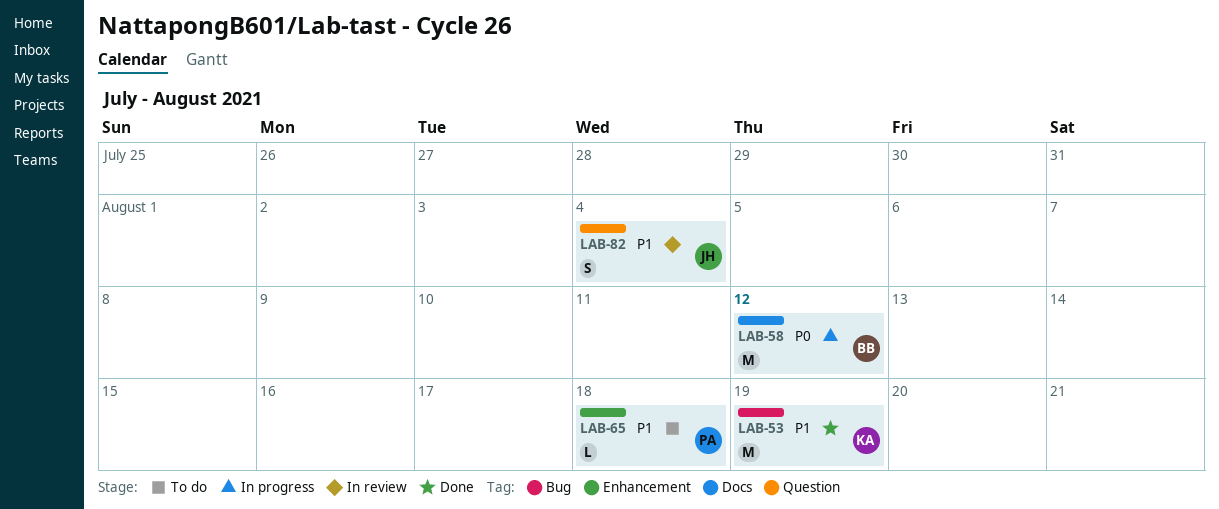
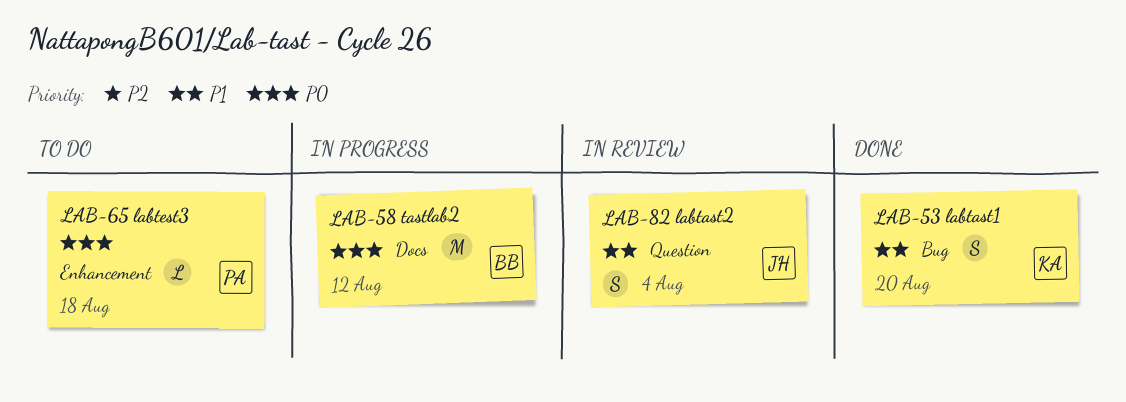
LAB-53, estimate: M -> S
LAB-53, due: Aug 19 -> Aug 20
LAB-65, priority: P1 -> P0

